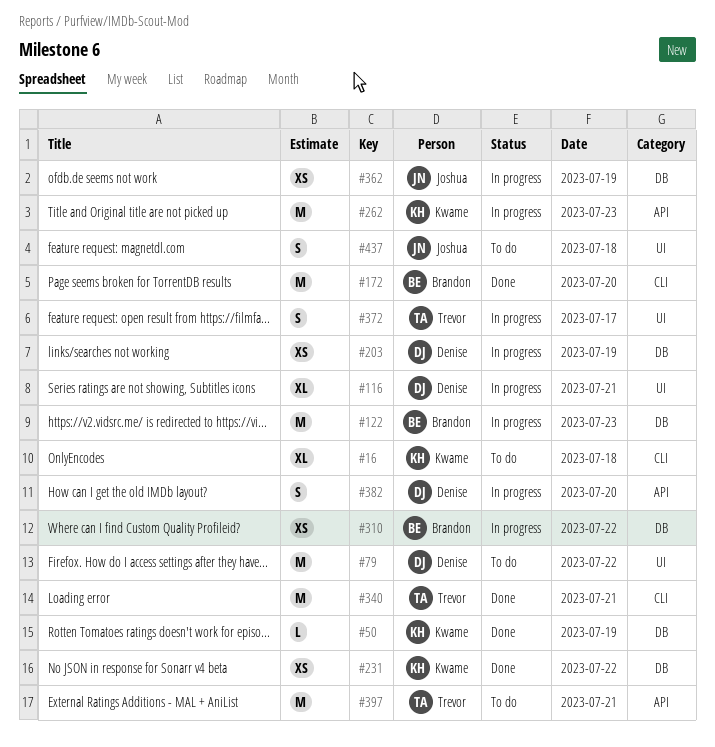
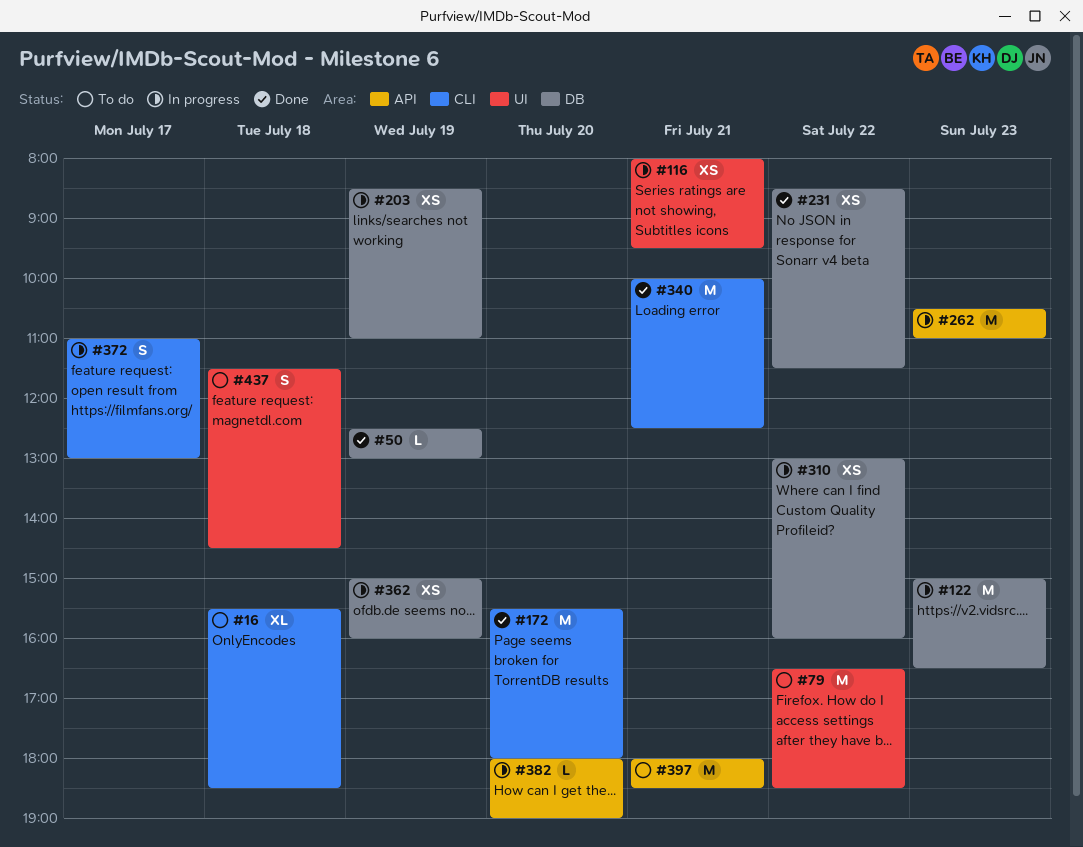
#116, estimate: XL -> XS
#372, label: UI -> CLI
#382, estimate: S -> L

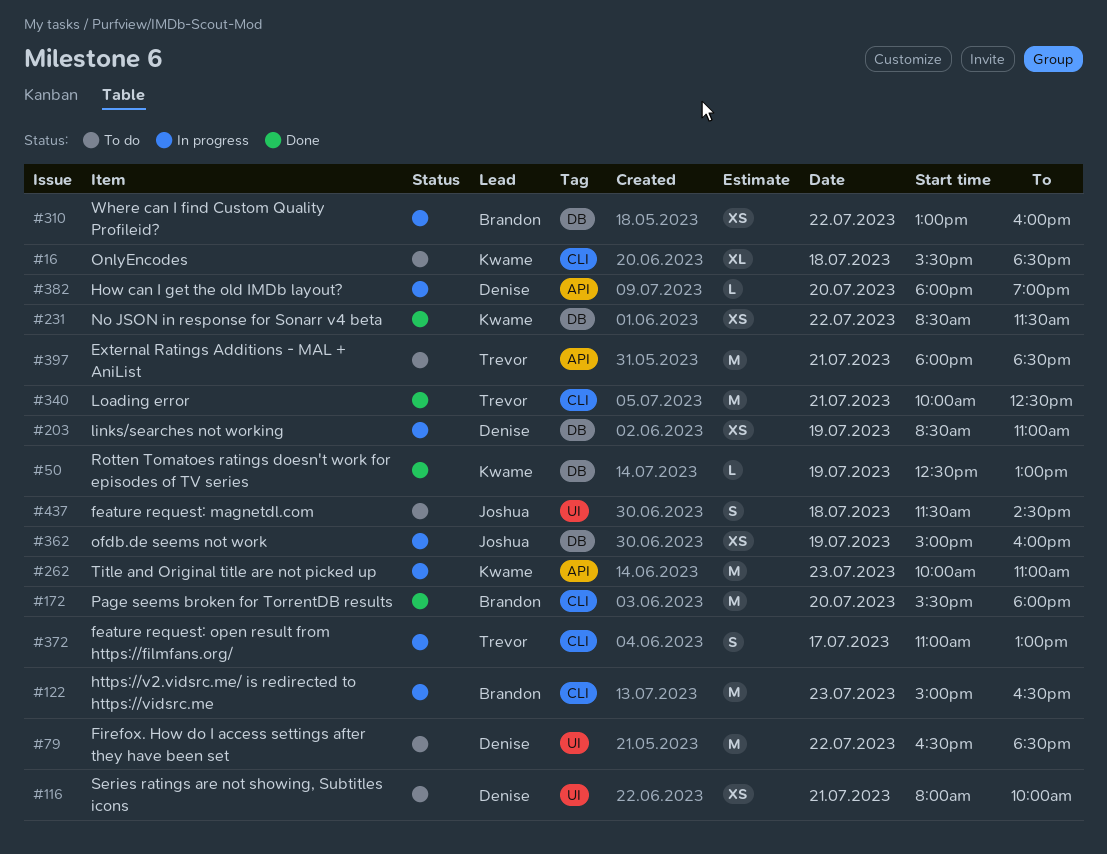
#116, status: In progress -> To do
#116, ends: 09:30 -> 10:00
#122, label: DB -> CLI
#262, begins: 10:30 -> 10:00

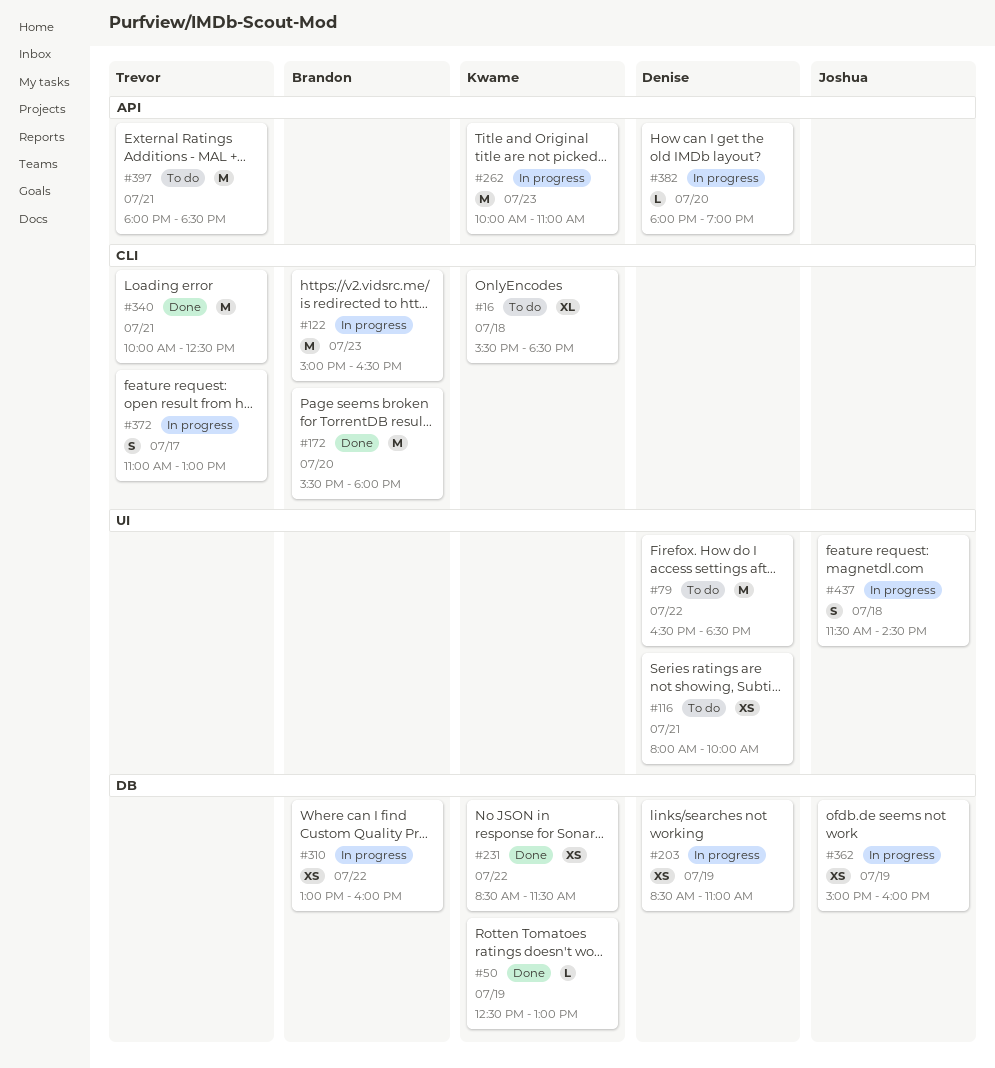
#437, status: To do -> In progress

